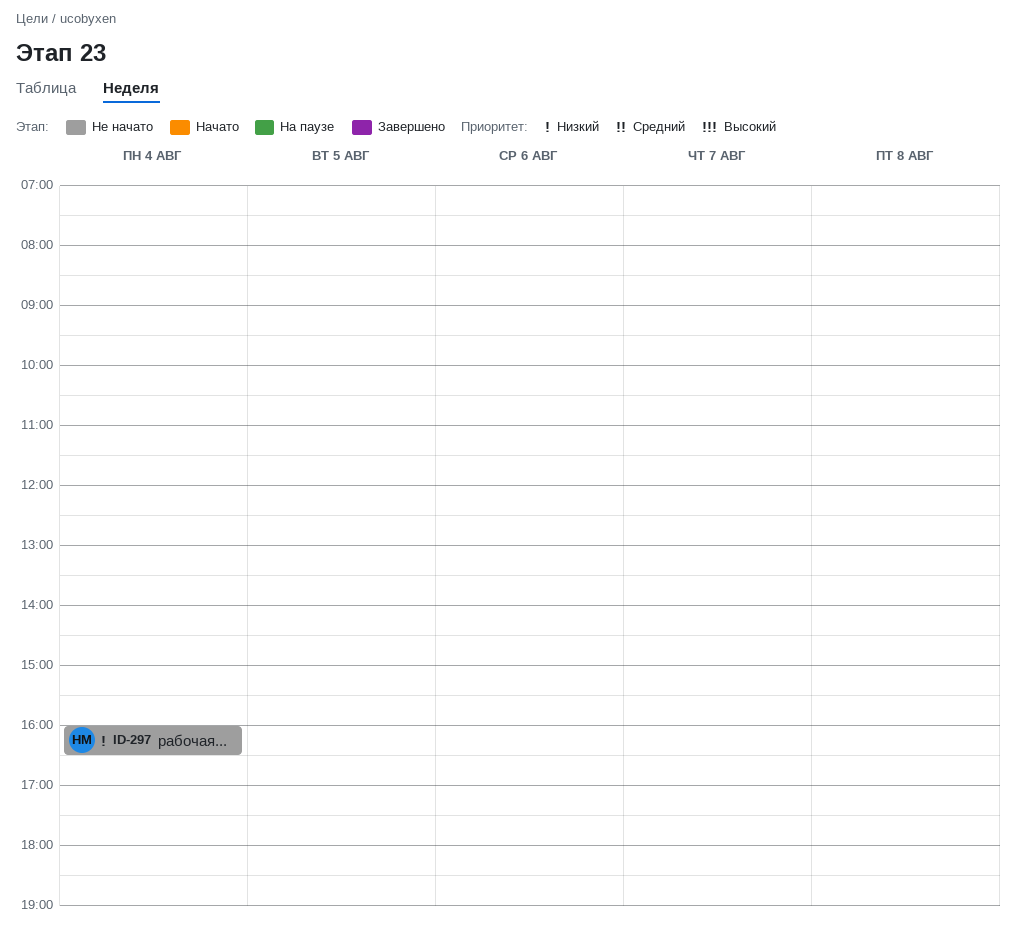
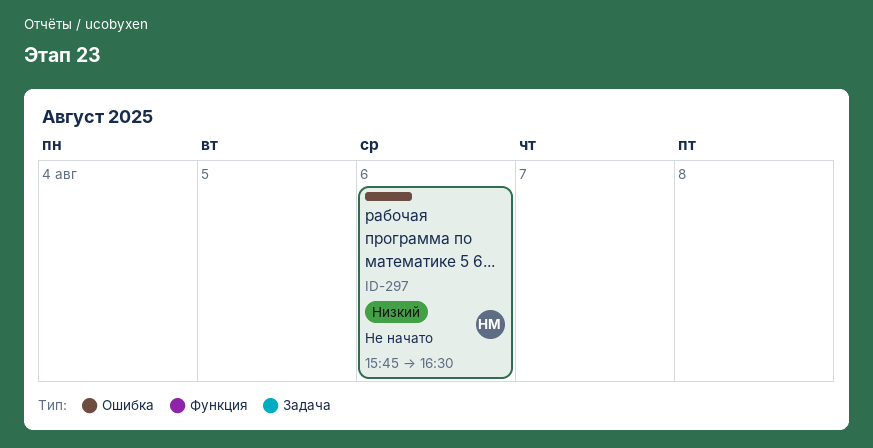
ID-297, day: Aug 4 -> Aug 6
ID-297, begins: 16:00 -> 15:45

